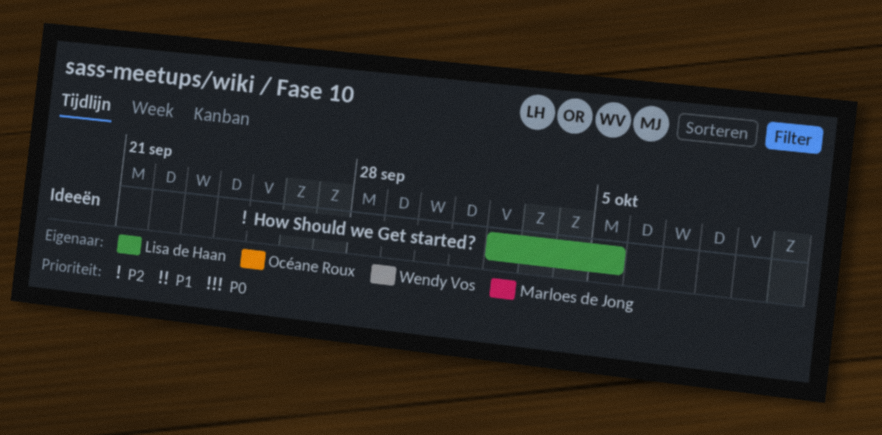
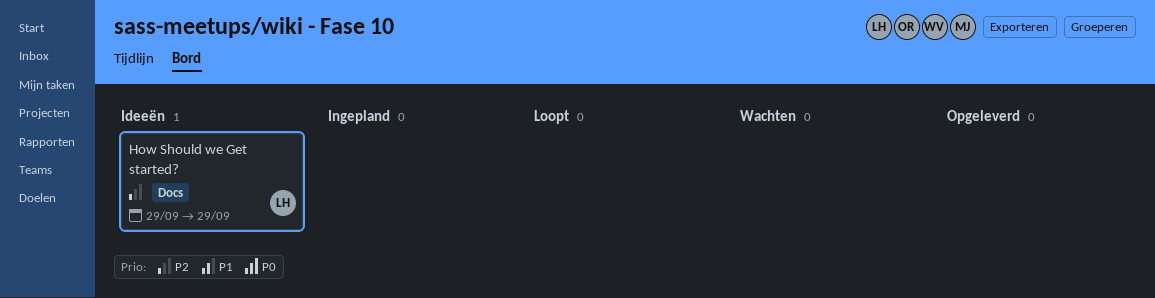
How Should we Get started?, start: Oct 2 -> Sep 29
How Should we Get started?, due: Oct 5 -> Sep 29

